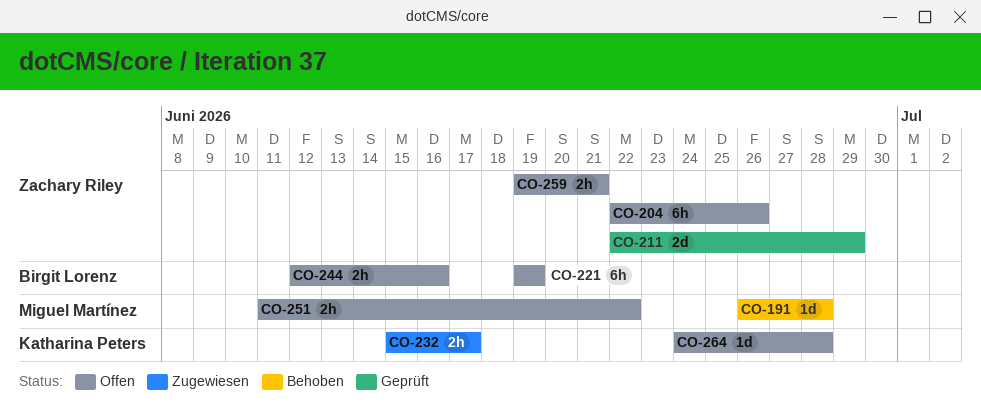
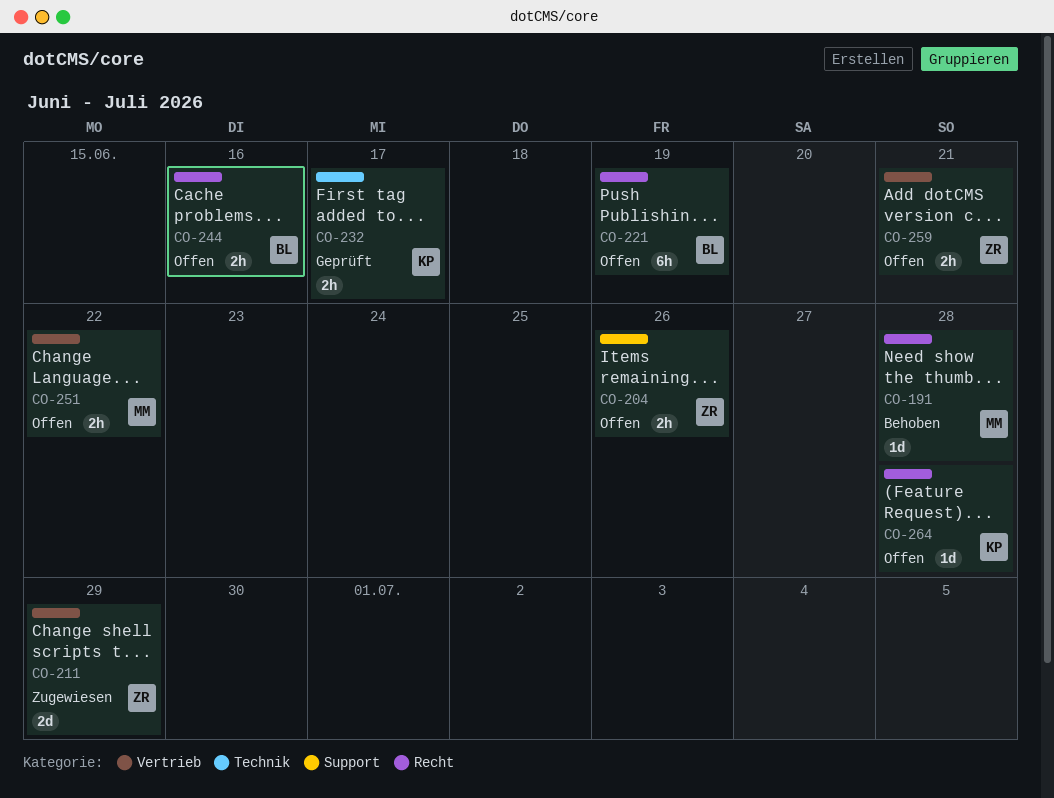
CO-204, estimate: 6h -> 2h
CO-211, status: Geprüft -> Zugewiesen
CO-232, status: Zugewiesen -> Geprüft

